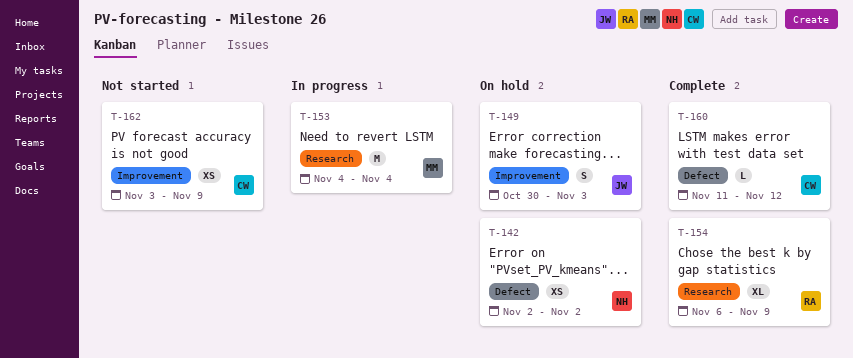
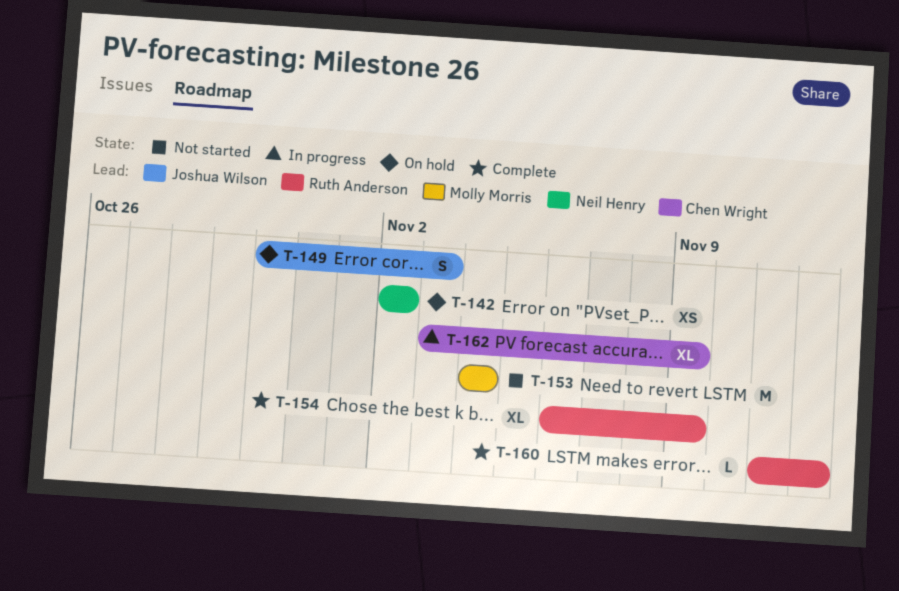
T-153, status: In progress -> Not started
T-160, owner: Chen Wright -> Ruth Anderson
T-162, status: Not started -> In progress
T-162, estimate: XS -> XL

